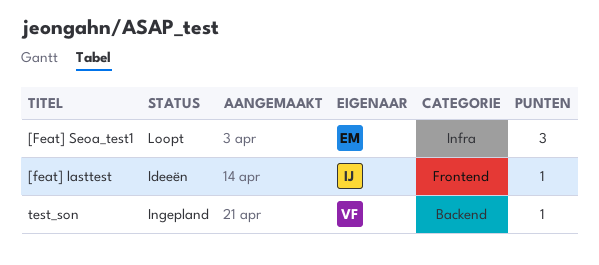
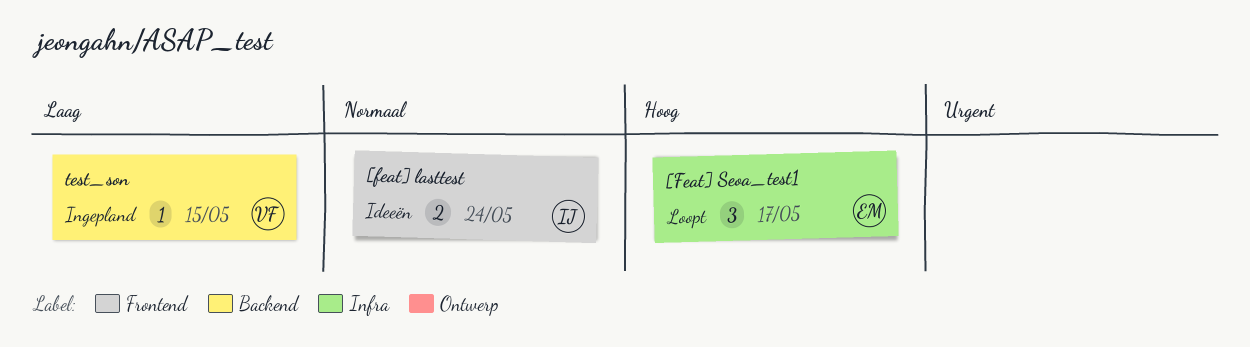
[feat] lasttest, estimate: 1 -> 2

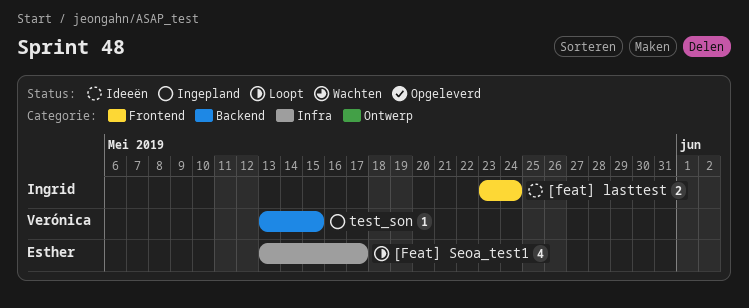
[Feat] Seoa_test1, estimate: 3 -> 4

